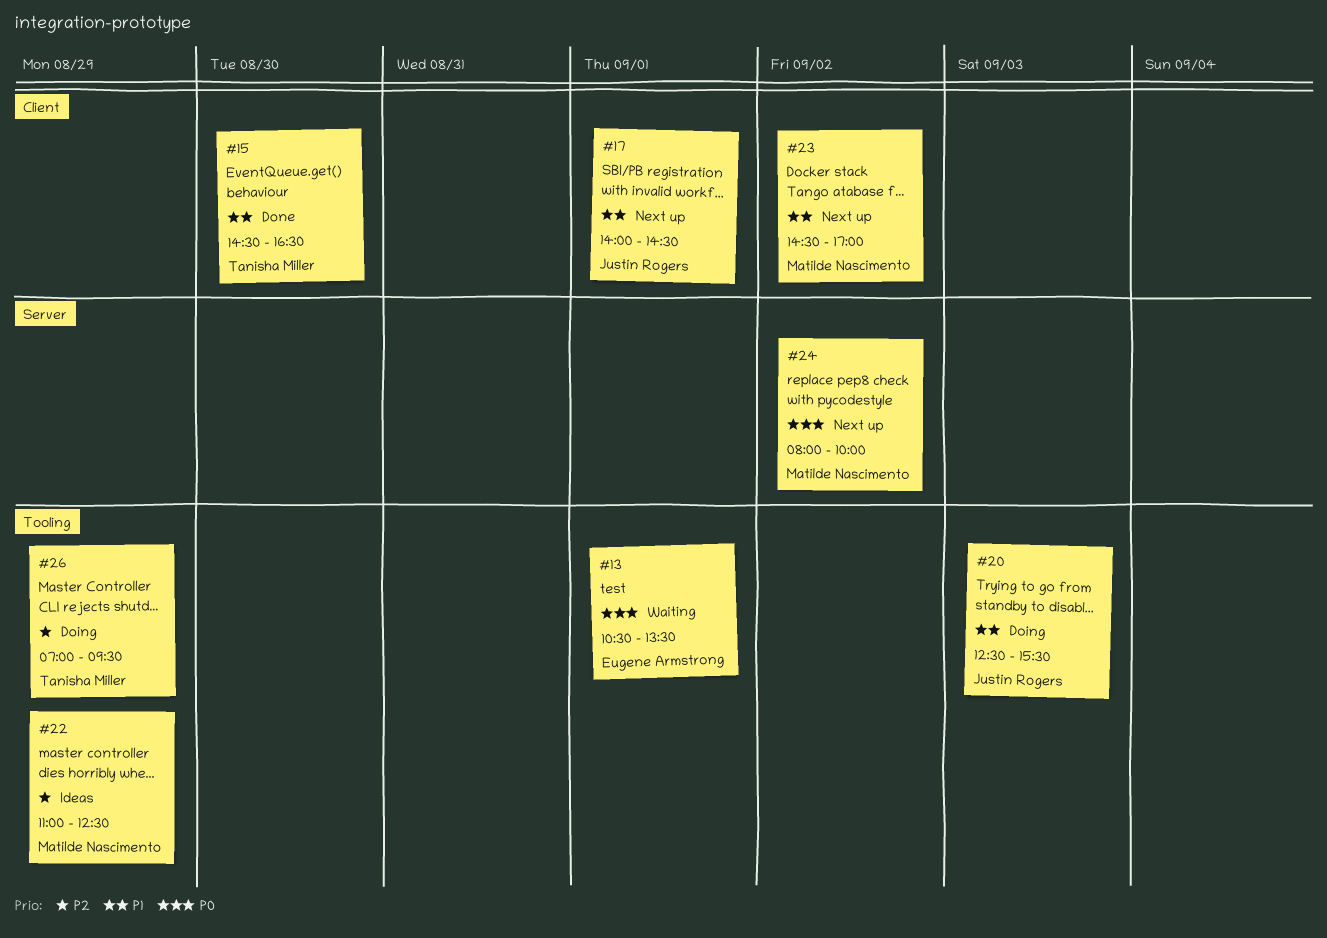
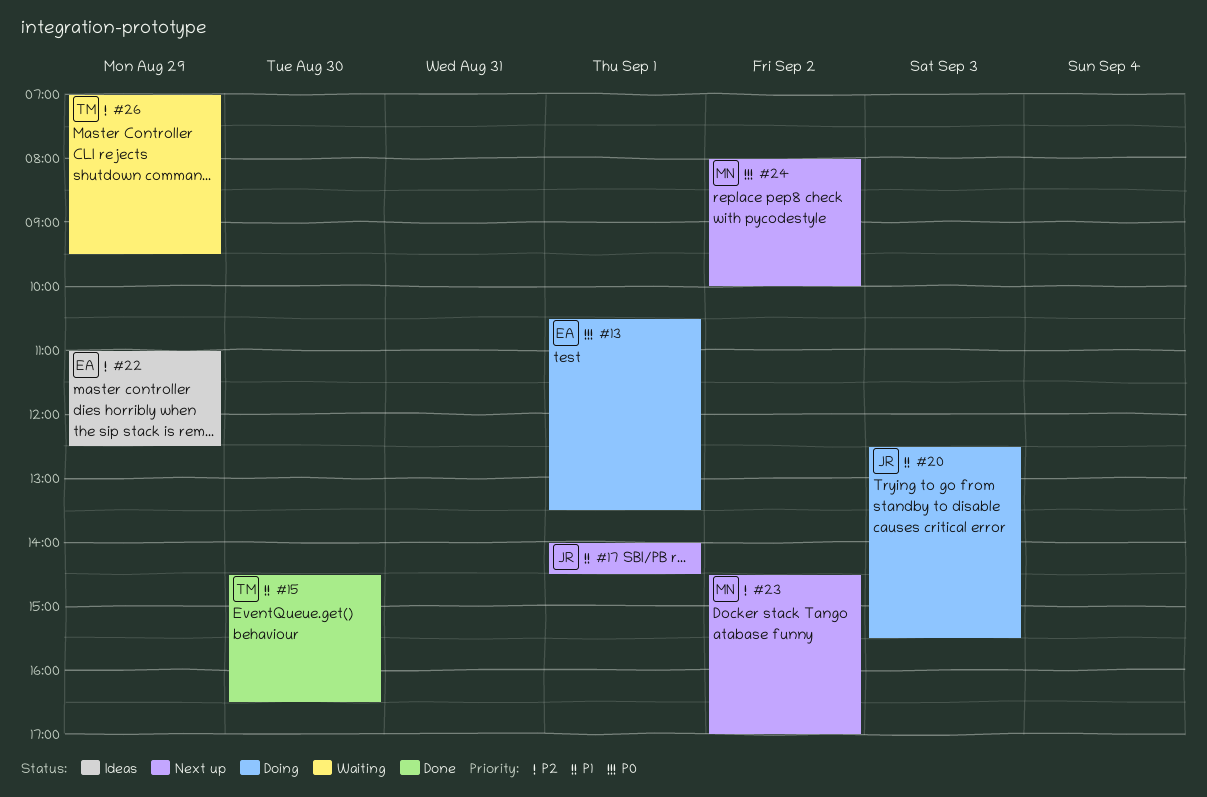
#13, status: Waiting -> Doing
#22, owner: Matilde Nascimento -> Eugene Armstrong
#23, priority: P1 -> P2
#26, status: Doing -> Waiting

